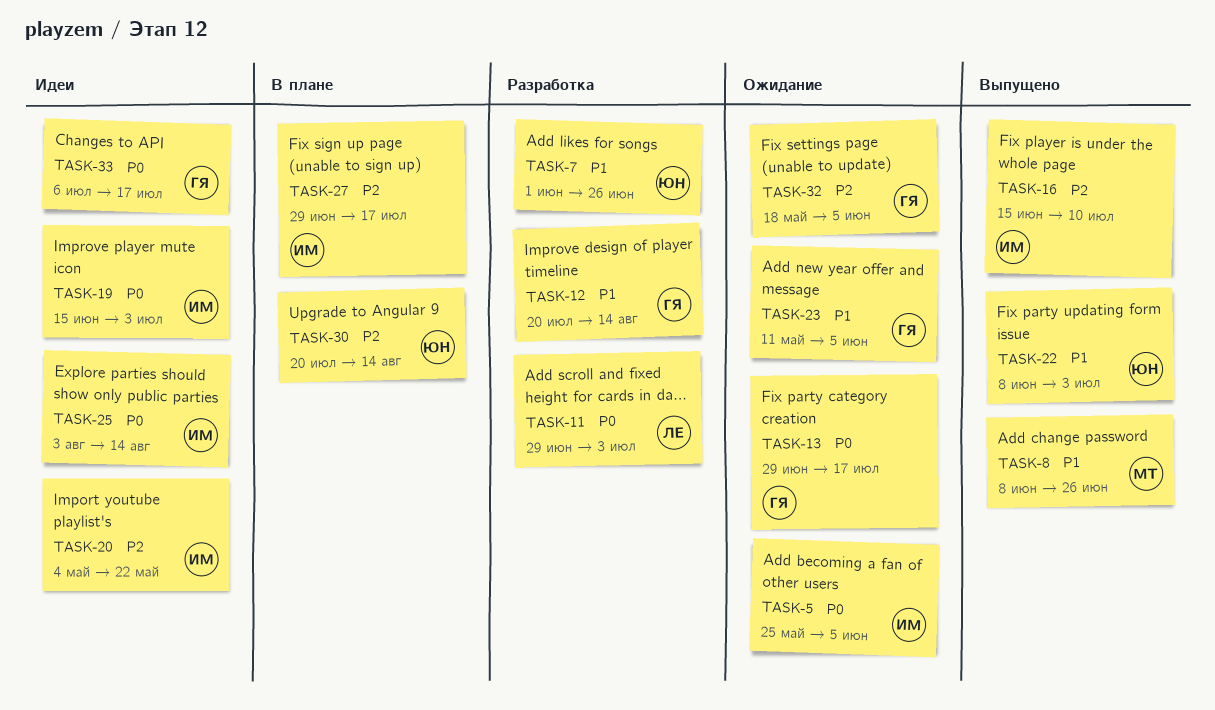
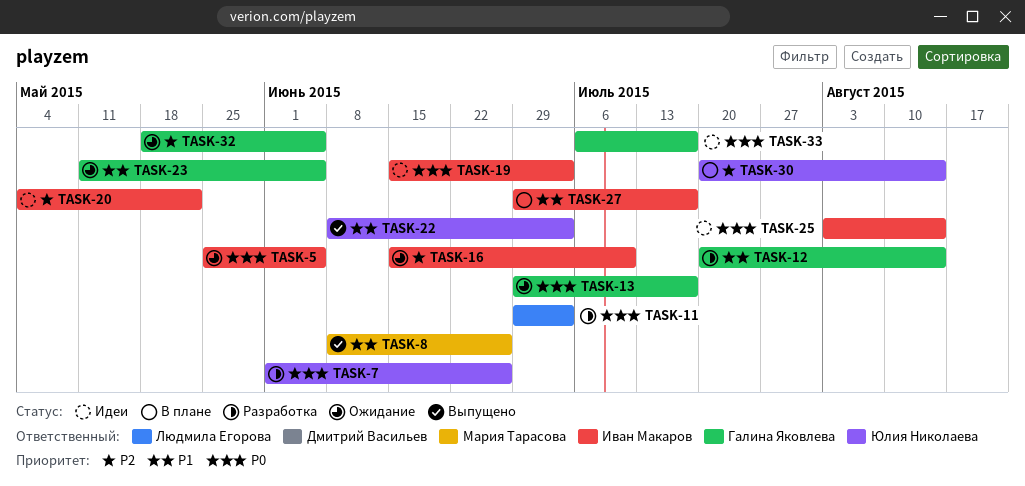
TASK-7, priority: P1 -> P0
TASK-16, status: Выпущено -> Ожидание
TASK-27, priority: P2 -> P1

